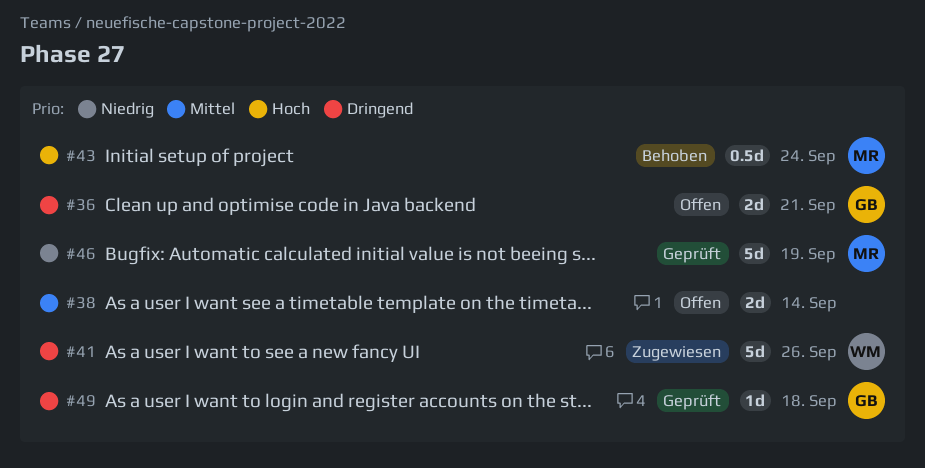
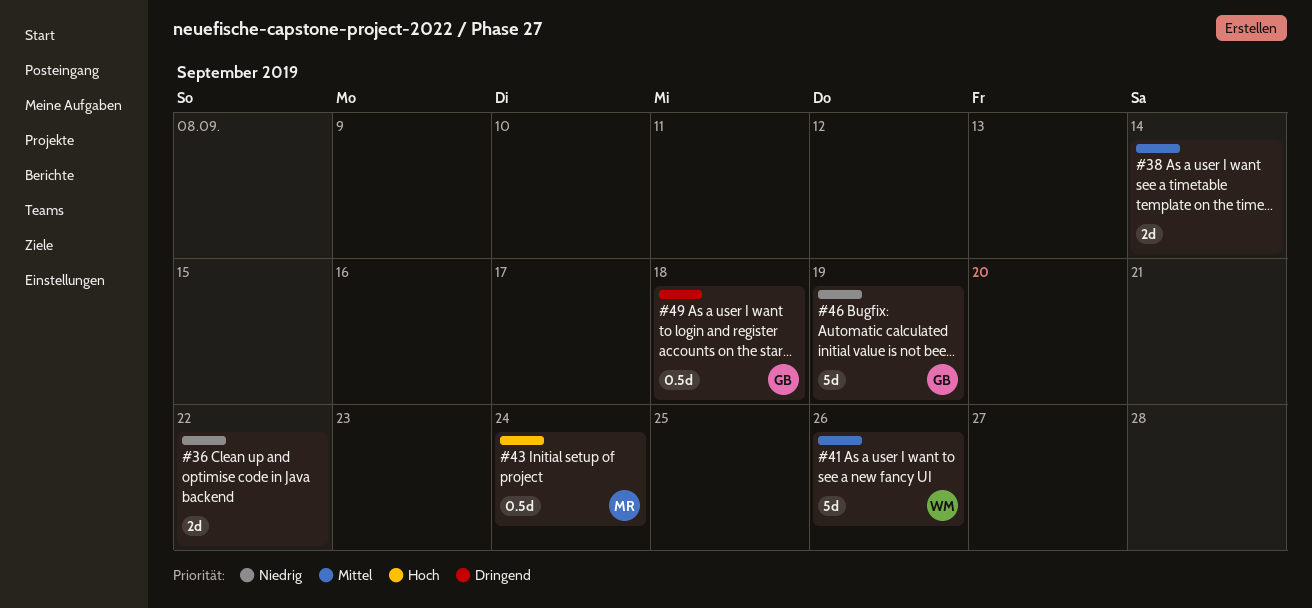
#36, owner: GB -> none
#36, priority: Dringend -> Niedrig
#36, due: Sep 21 -> Sep 22
#41, priority: Dringend -> Mittel
#46, owner: MR -> GB
#49, estimate: 1d -> 0.5d

